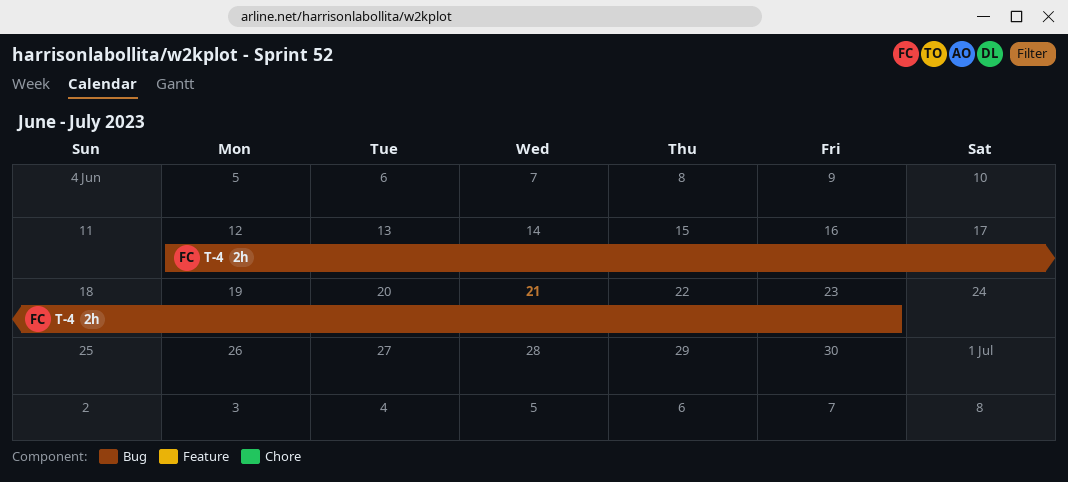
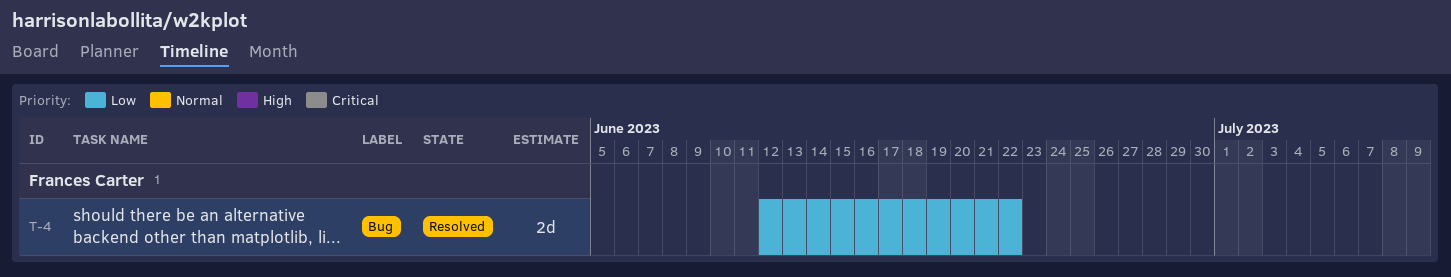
T-4, estimate: 2h -> 2d
T-4, due: Jun 23 -> Jun 22

